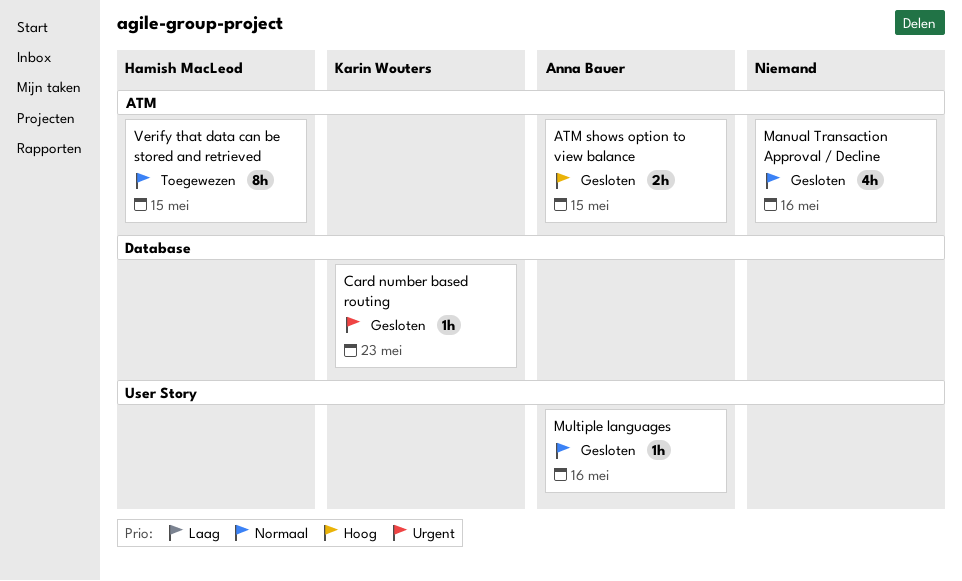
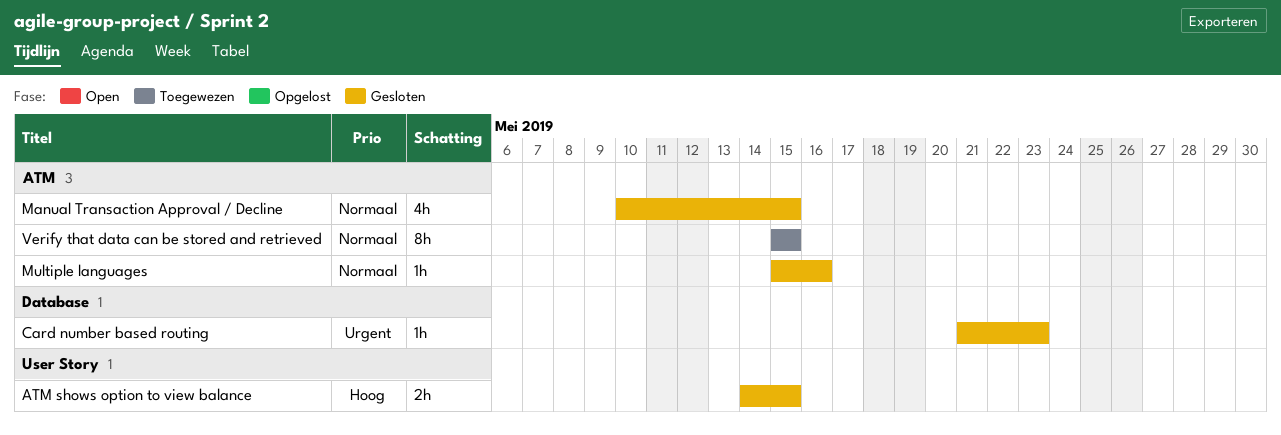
ATM shows option to view balance, label: ATM -> User Story
Manual Transaction Approval / Decline, due: May 16 -> May 15
Multiple languages, label: User Story -> ATM

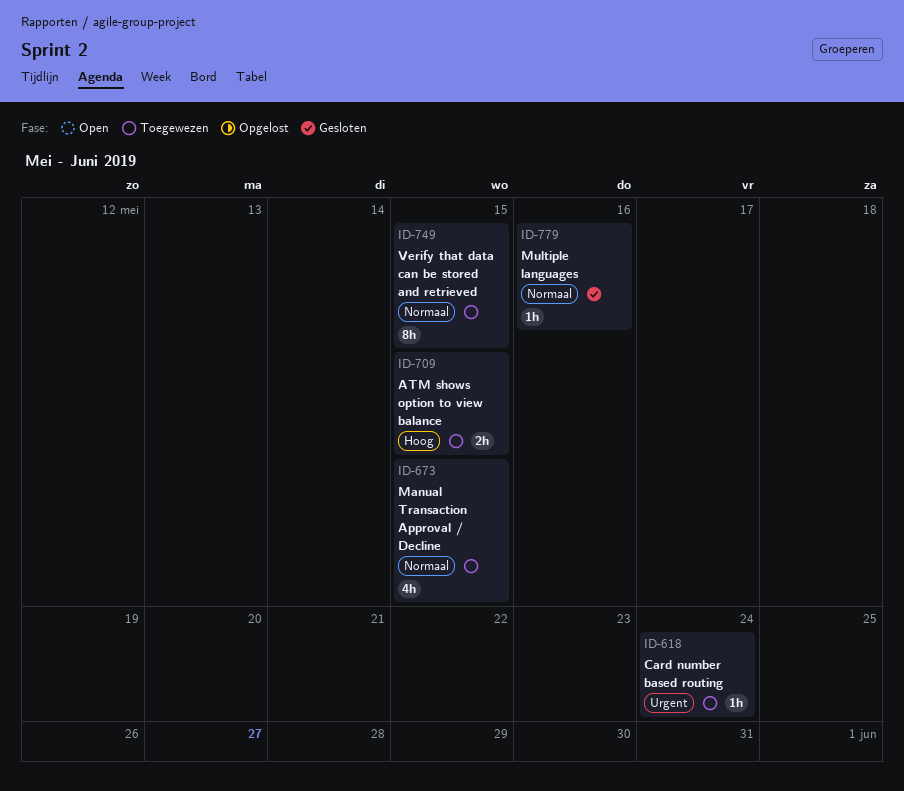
ATM shows option to view balance, status: Gesloten -> Toegewezen
Card number based routing, status: Gesloten -> Toegewezen
Card number based routing, due: May 23 -> May 24
Manual Transaction Approval / Decline, status: Gesloten -> Toegewezen

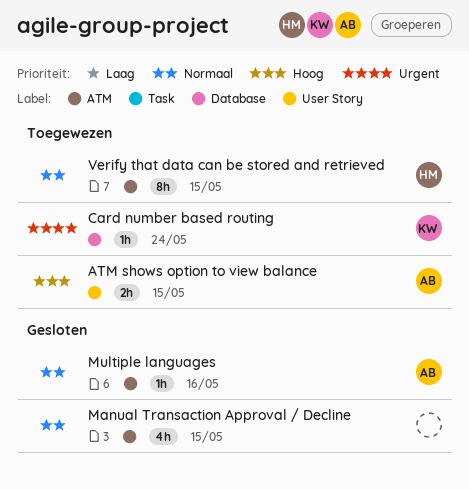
Manual Transaction Approval / Decline, status: Toegewezen -> Gesloten

